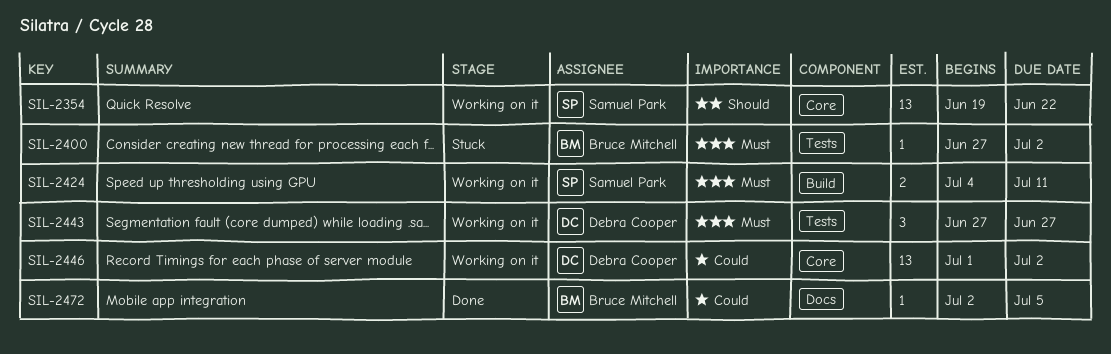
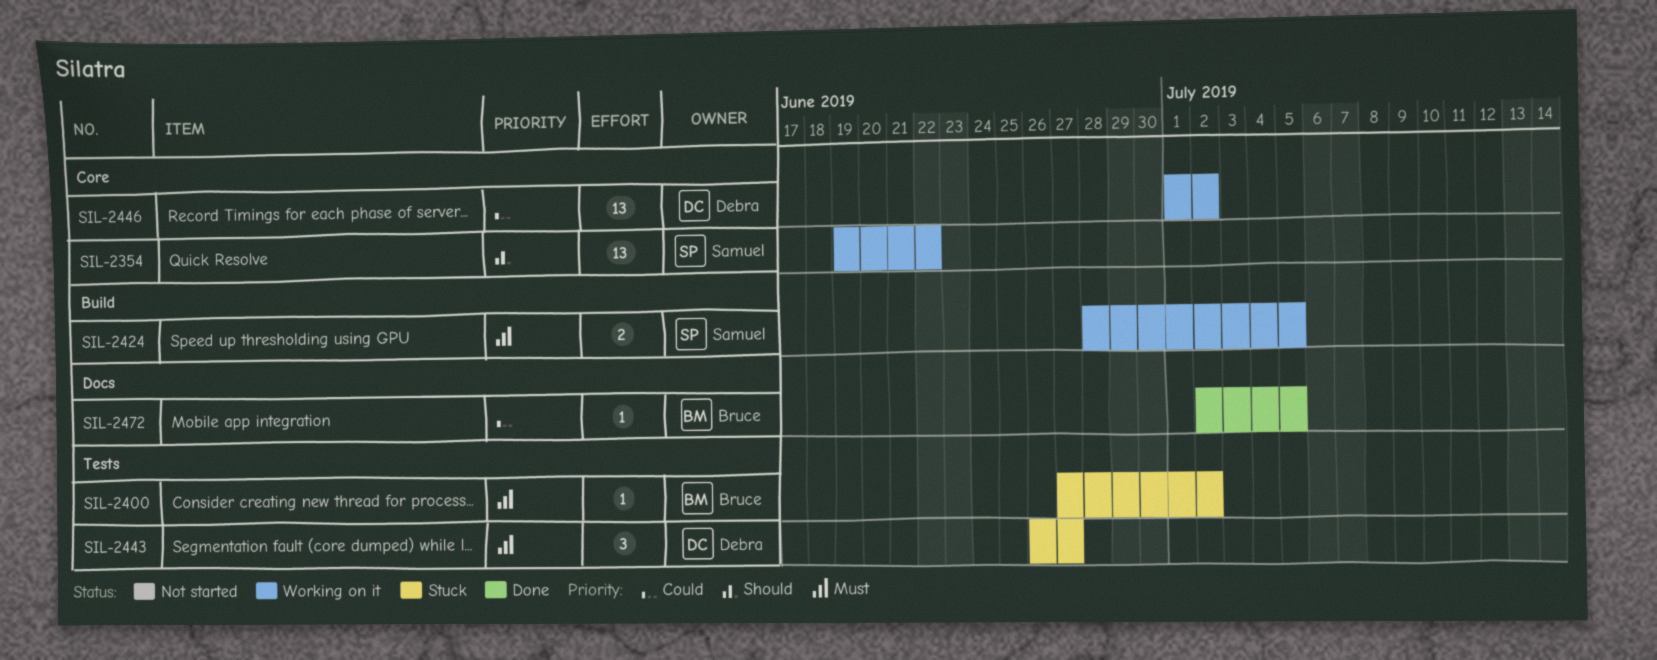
SIL-2424, start: Jul 4 -> Jun 28
SIL-2424, due: Jul 11 -> Jul 5
SIL-2443, status: Working on it -> Stuck
SIL-2443, start: Jun 27 -> Jun 26

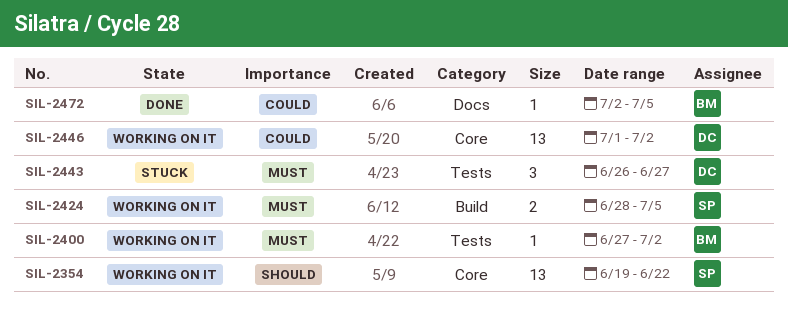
SIL-2400, status: Stuck -> Working on it

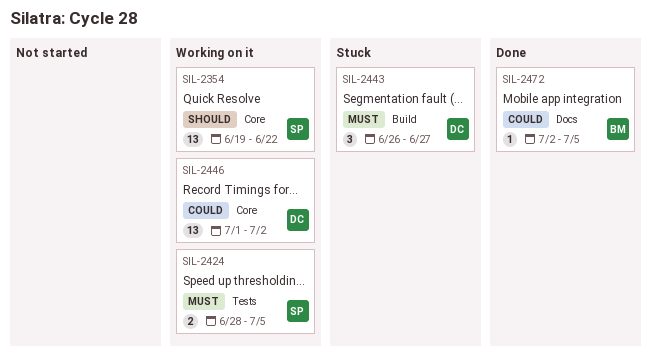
SIL-2400: present -> none
SIL-2424, label: Build -> Tests
SIL-2443, label: Tests -> Build

